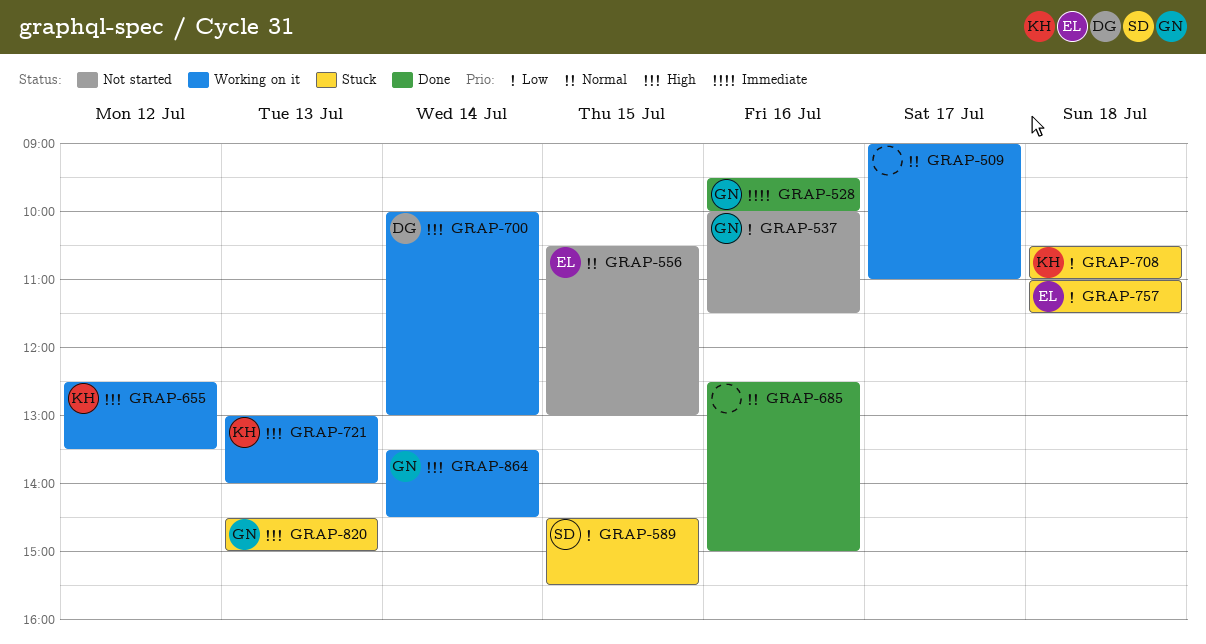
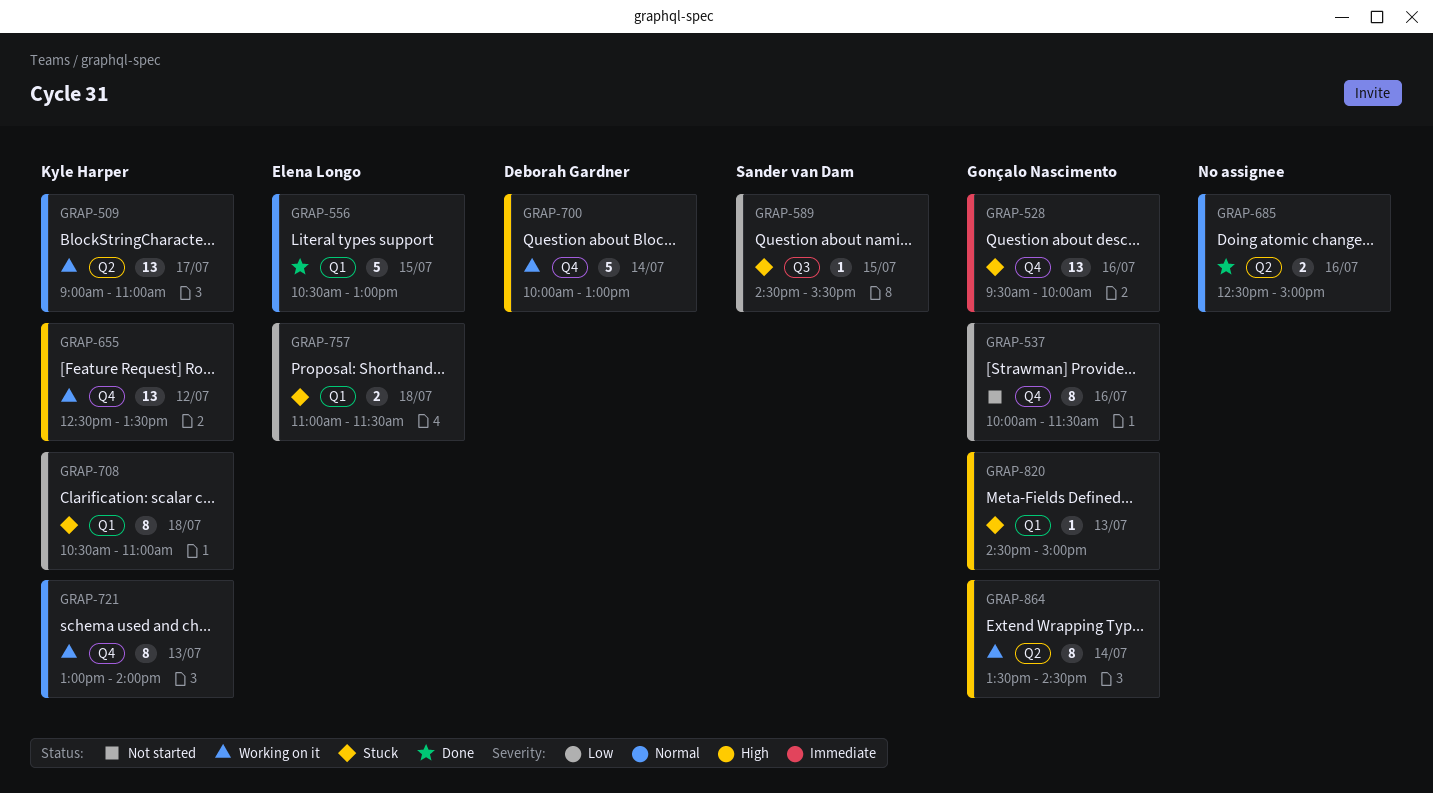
GRAP-509, owner: none -> Kyle Harper
GRAP-528, status: Done -> Stuck
GRAP-556, status: Not started -> Done
GRAP-721, priority: High -> Normal

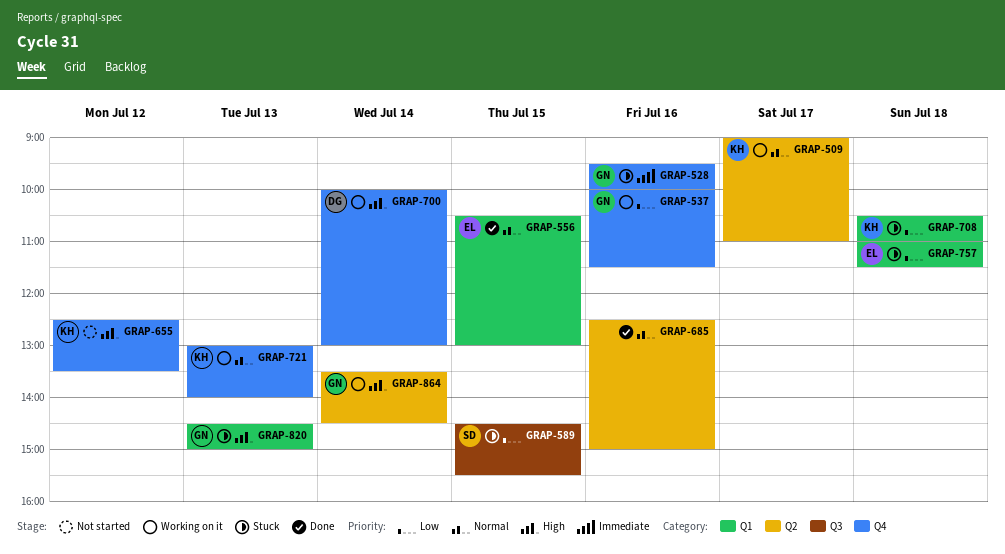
GRAP-537, status: Not started -> Working on it
GRAP-655, status: Working on it -> Not started

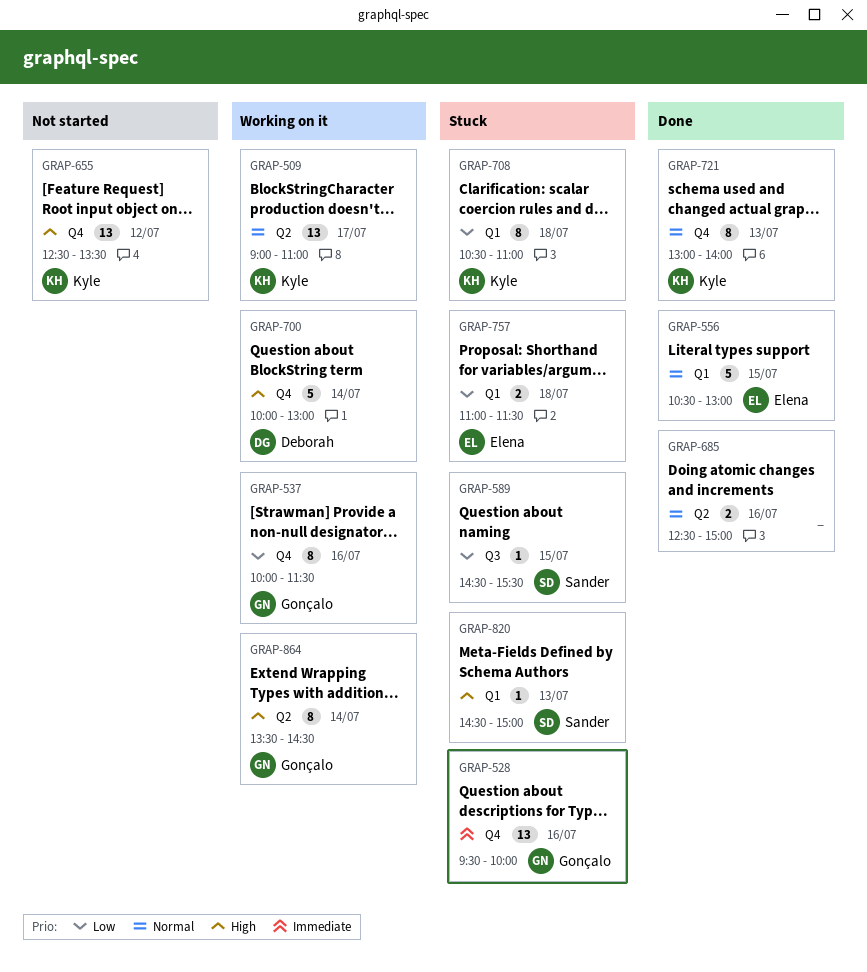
GRAP-721, status: Working on it -> Done
GRAP-820, owner: Gonçalo -> Sander

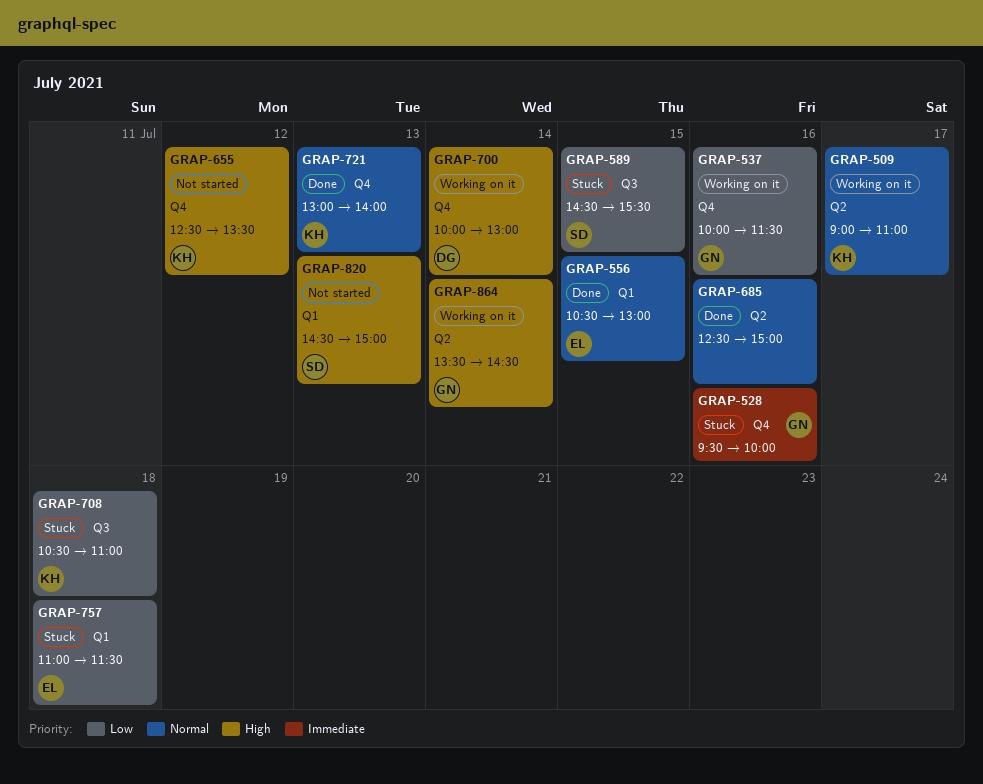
GRAP-708, label: Q1 -> Q3
GRAP-820, status: Stuck -> Not started

